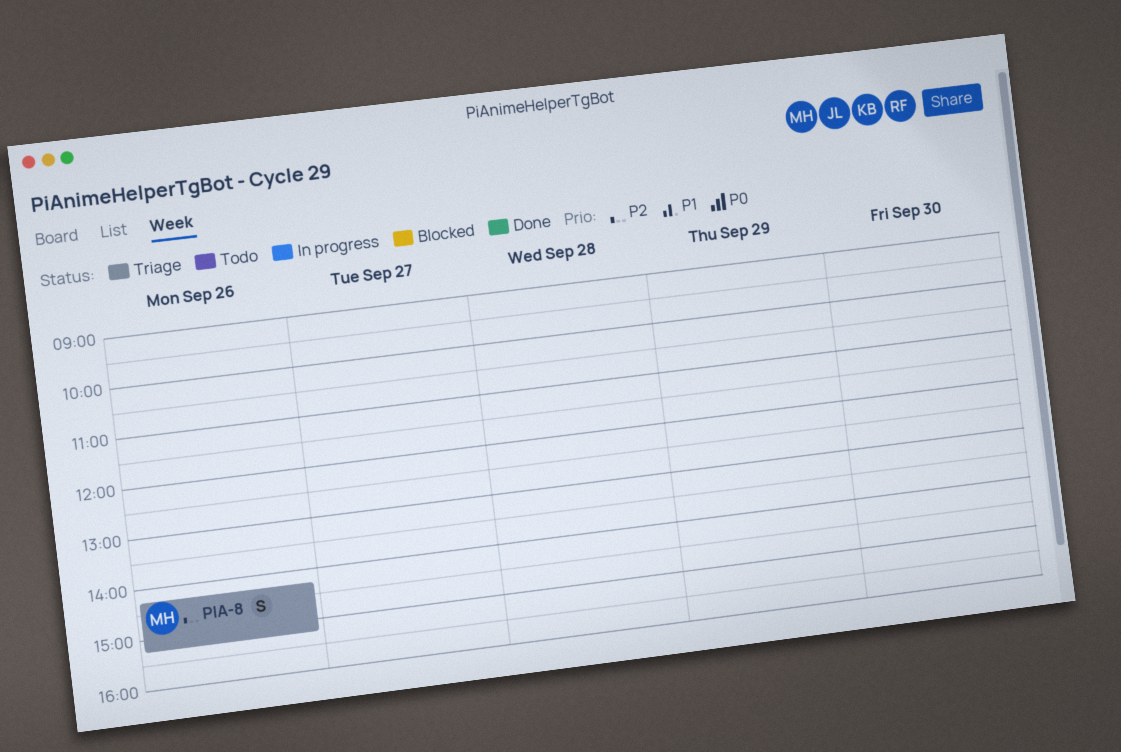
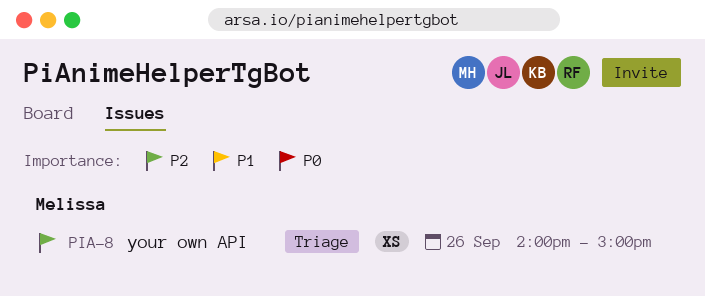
PIA-8, estimate: S -> XS
PIA-8, begins: 14:15 -> 14:00
PIA-8, ends: 15:15 -> 15:00

